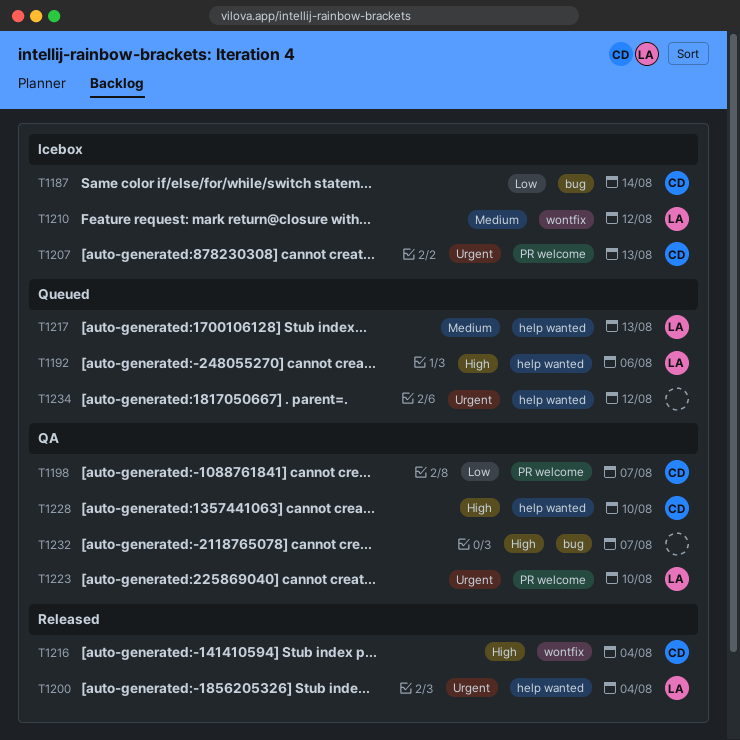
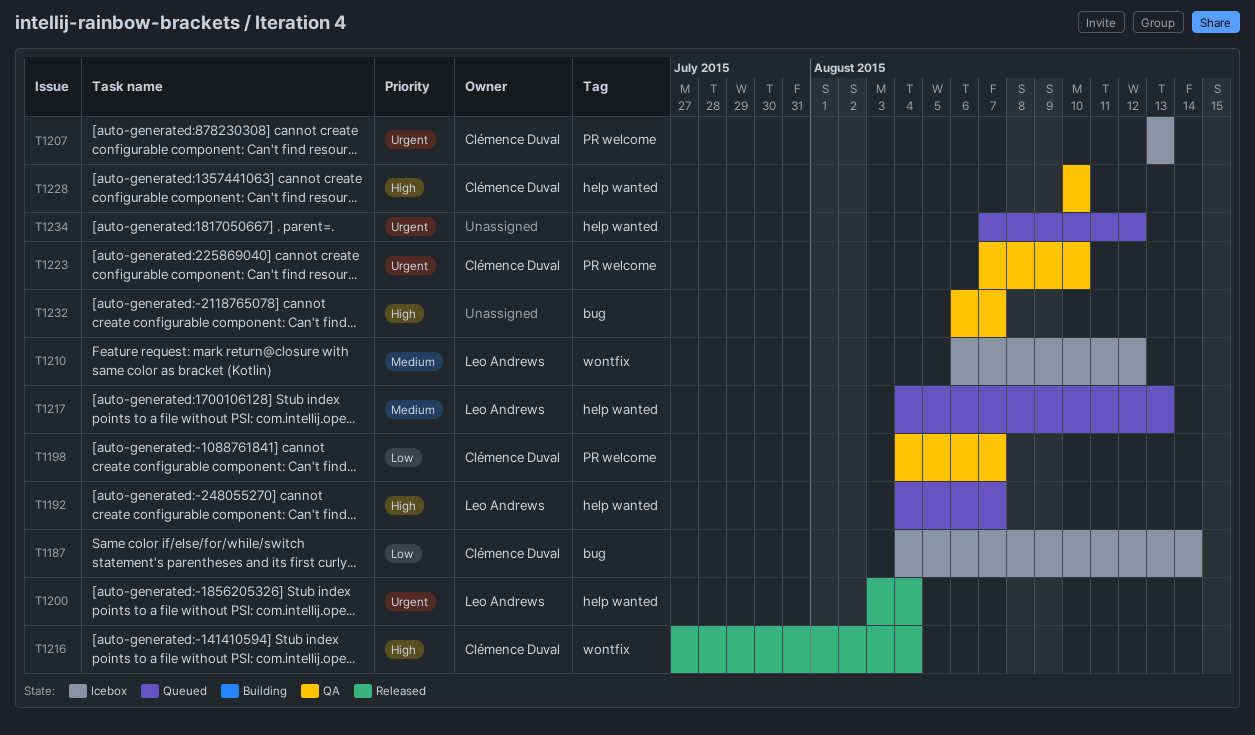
T1192, due: Aug 6 -> Aug 7
T1223, owner: Leo Andrews -> Clémence Duval

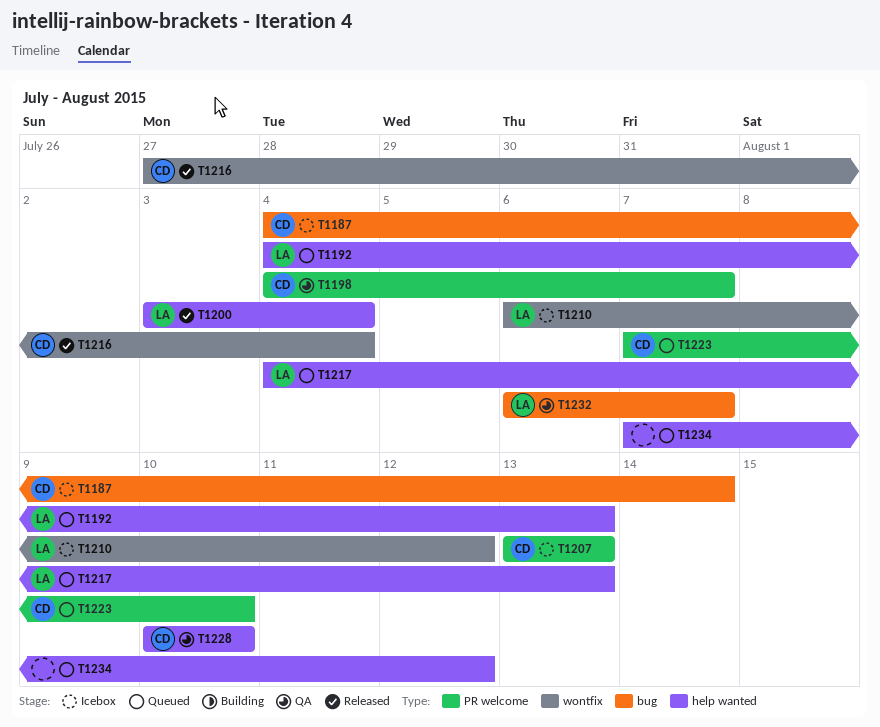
T1192, due: Aug 7 -> Aug 13
T1223, status: QA -> Queued
T1232, owner: none -> Leo Andrews

